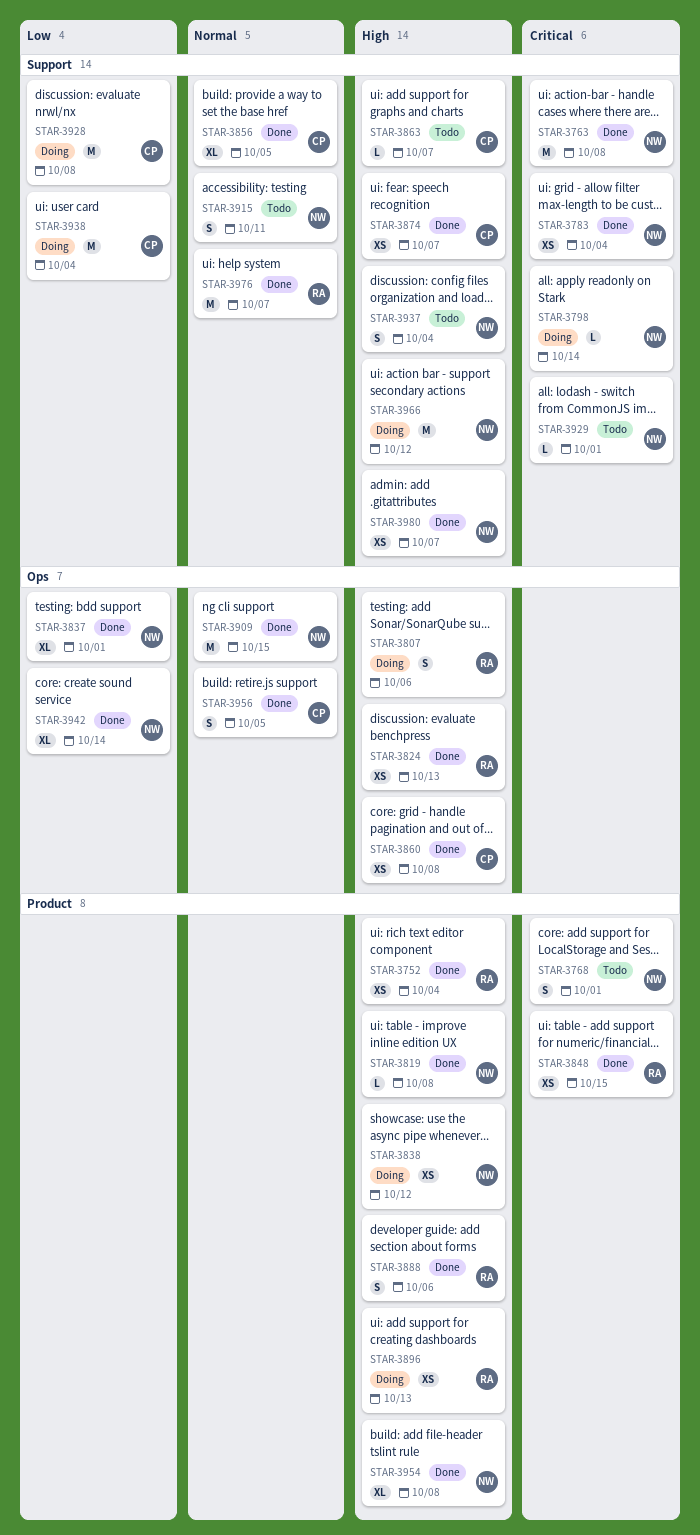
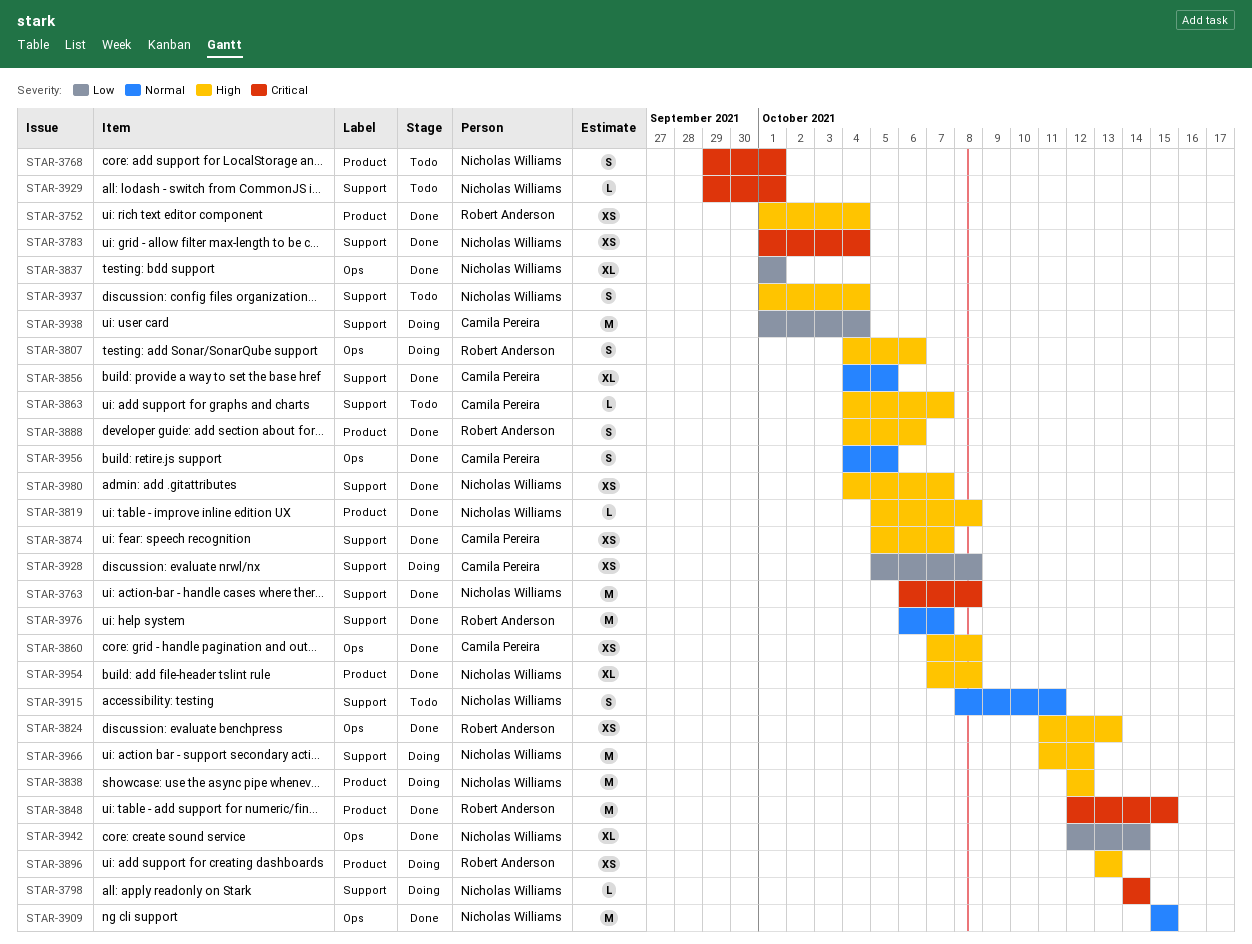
STAR-3838, estimate: XS -> M
STAR-3848, estimate: XS -> M
STAR-3928, estimate: M -> XS

